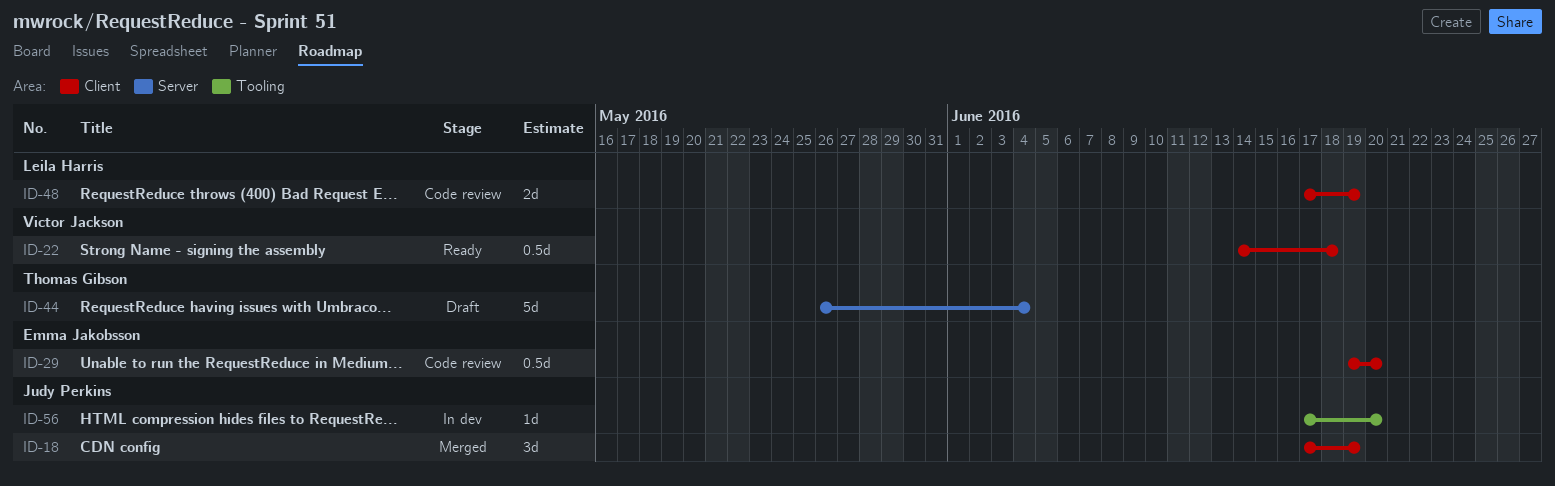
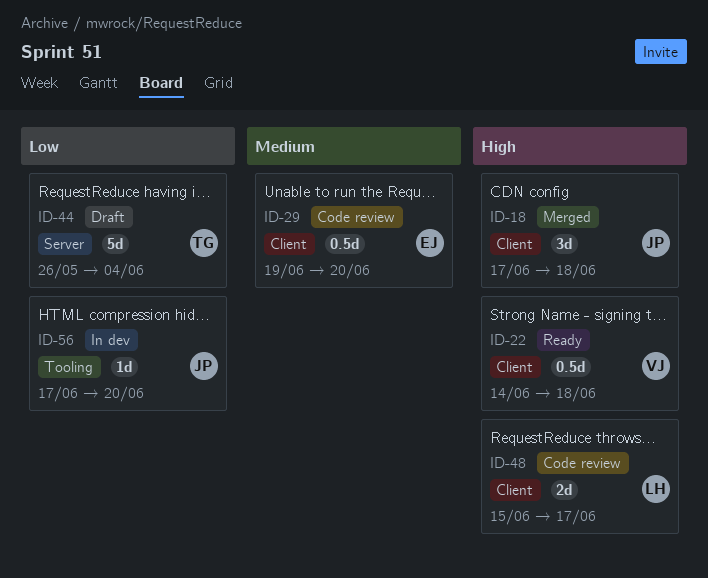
ID-18, due: Jun 19 -> Jun 18
ID-48, start: Jun 17 -> Jun 15
ID-48, due: Jun 19 -> Jun 17

